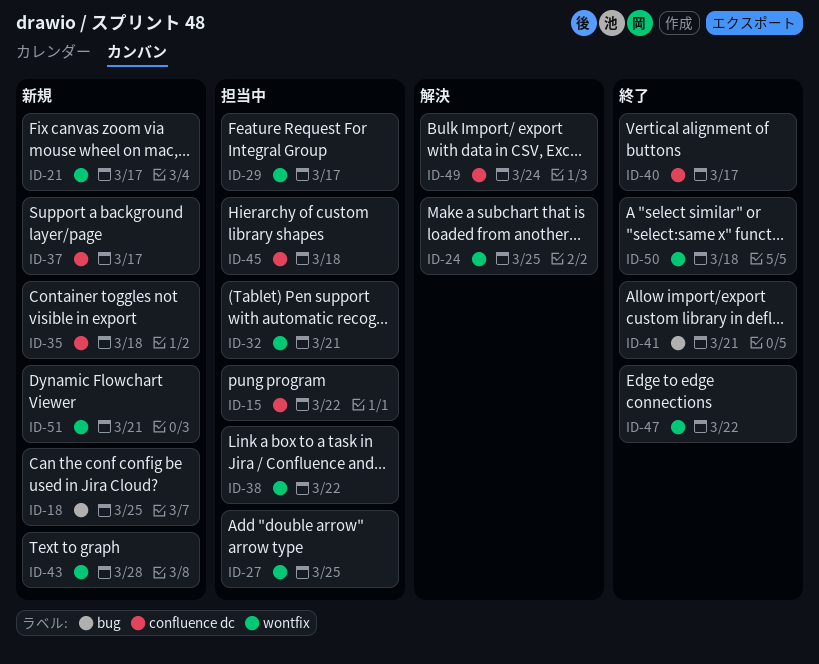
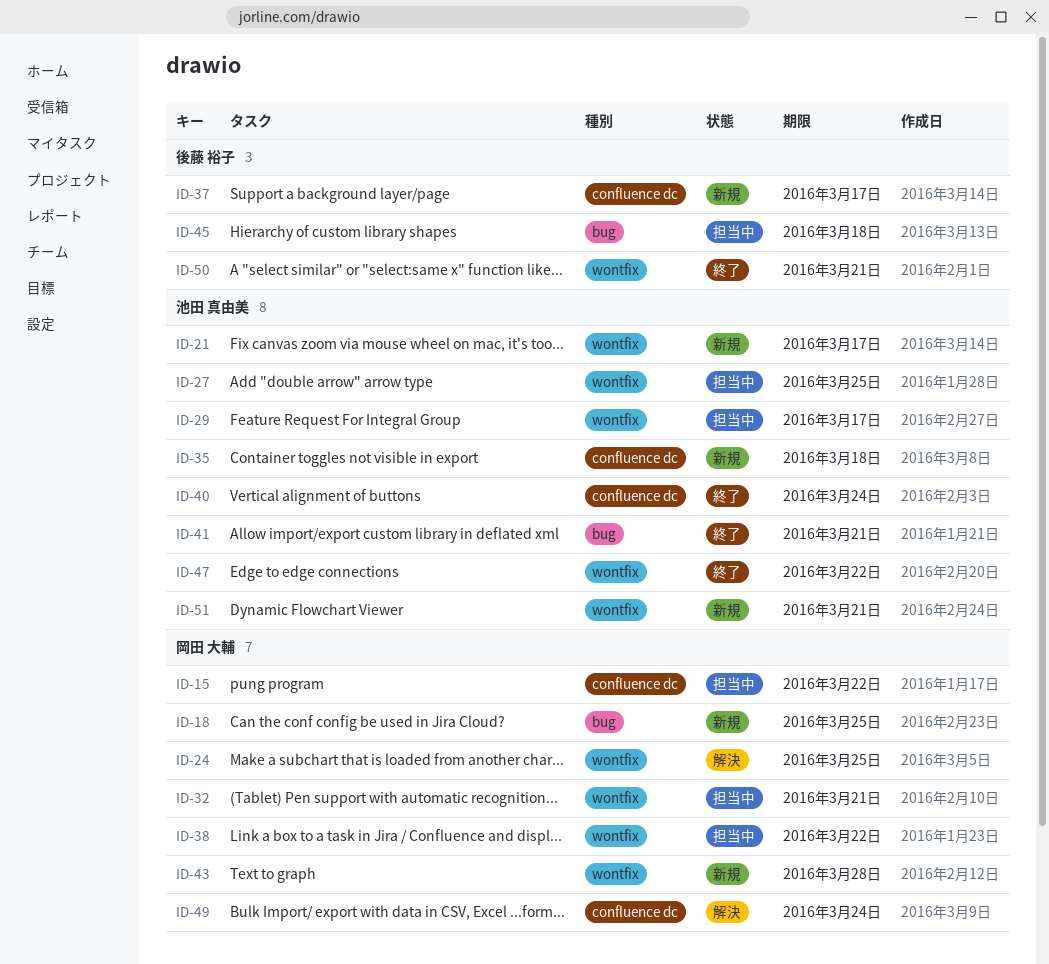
ID-40, due: Mar 17 -> Mar 24
ID-45, label: confluence dc -> bug
ID-50, due: Mar 18 -> Mar 21

